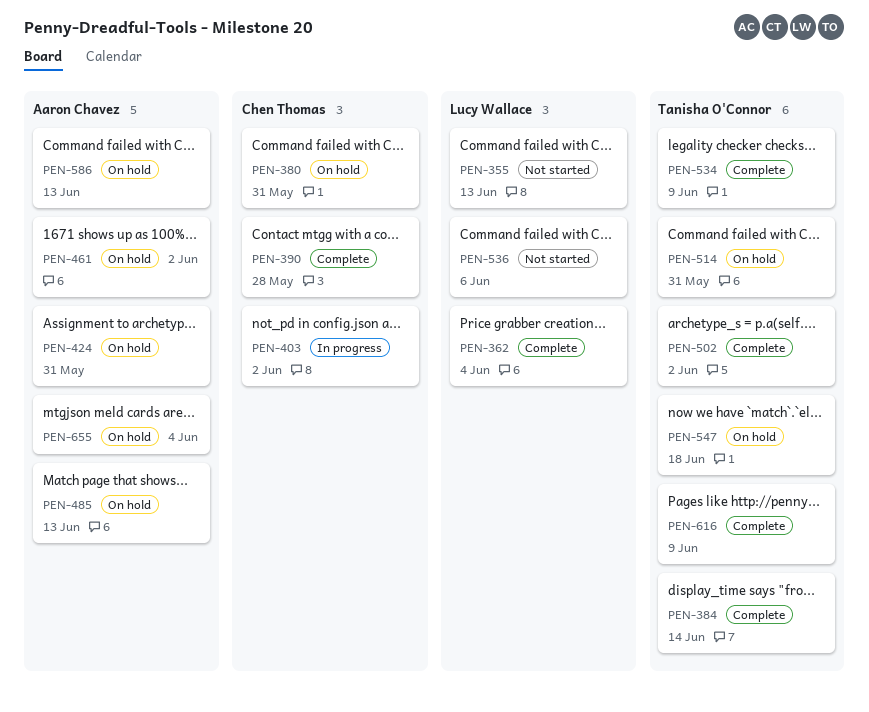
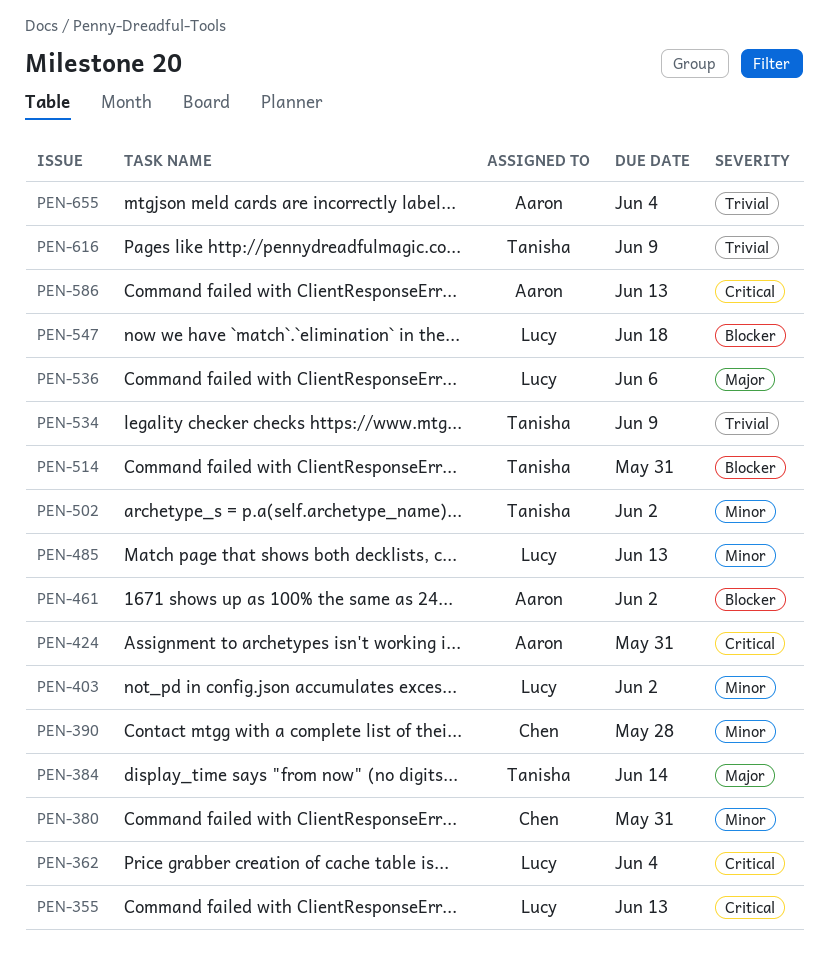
PEN-403, owner: Chen Thomas -> Lucy Wallace
PEN-485, owner: Aaron Chavez -> Lucy Wallace
PEN-547, owner: Tanisha O'Connor -> Lucy Wallace

